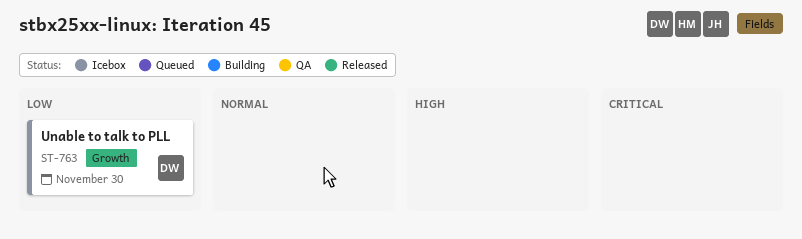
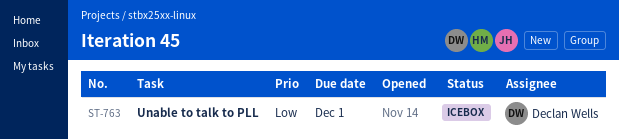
ST-763, due: Nov 30 -> Dec 1

